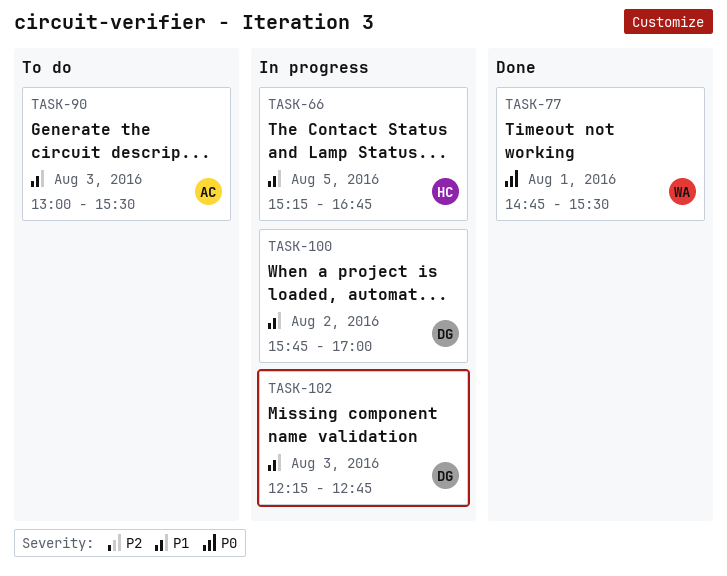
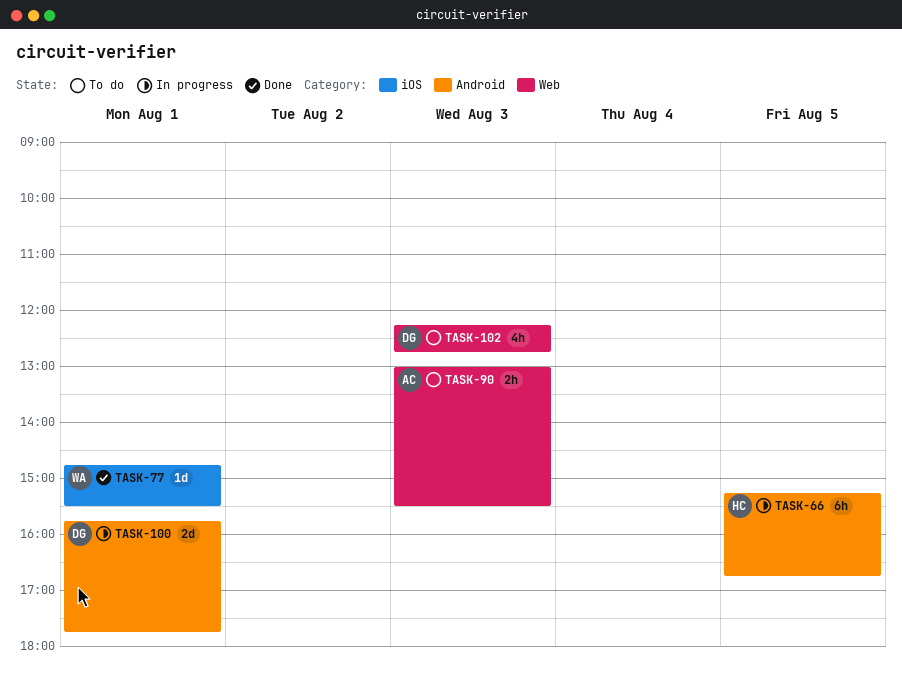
TASK-100, day: Aug 2 -> Aug 1
TASK-100, ends: 17:00 -> 17:45
TASK-102, status: In progress -> To do

